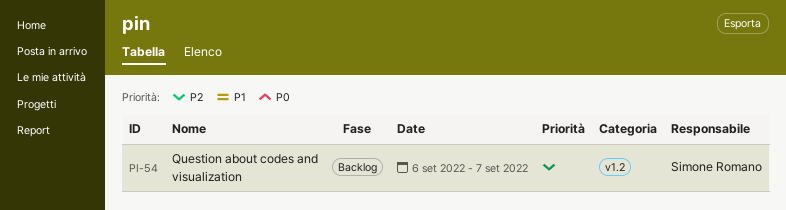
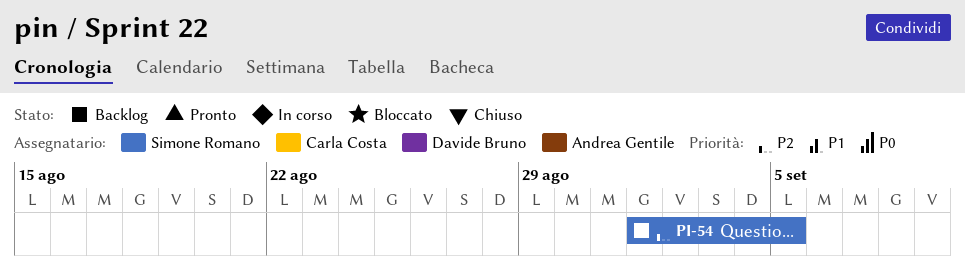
PI-54, start: Sep 6 -> Sep 1
PI-54, due: Sep 7 -> Sep 5

